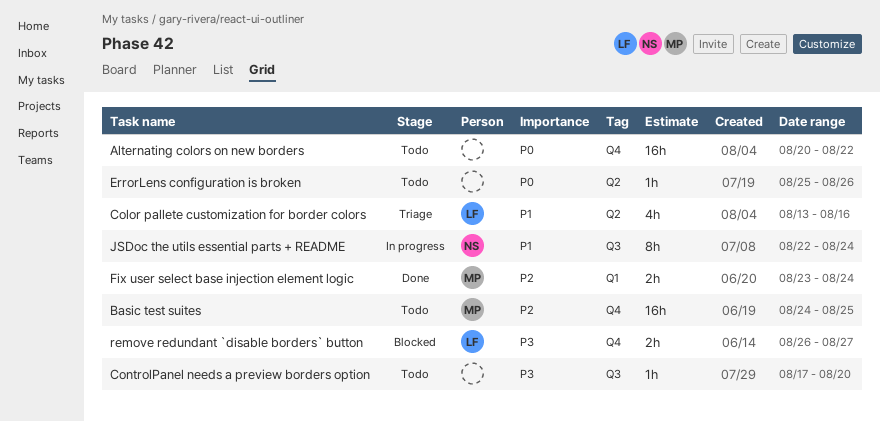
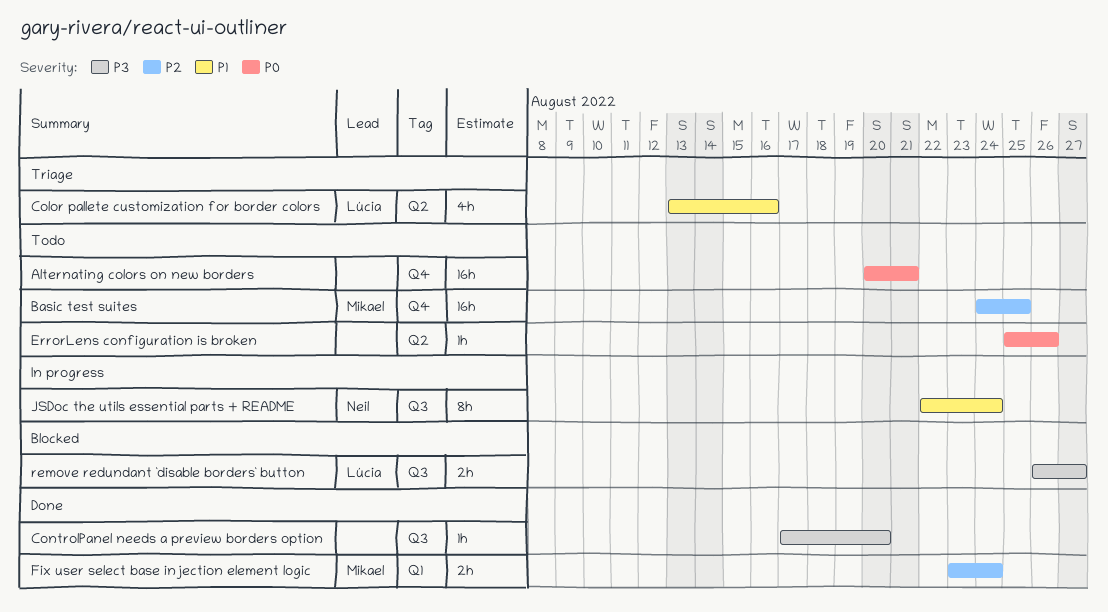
Alternating colors on new borders, due: Aug 22 -> Aug 21
ControlPanel needs a preview borders option, status: Todo -> Done
remove redundant `disable borders` button, label: Q4 -> Q3

